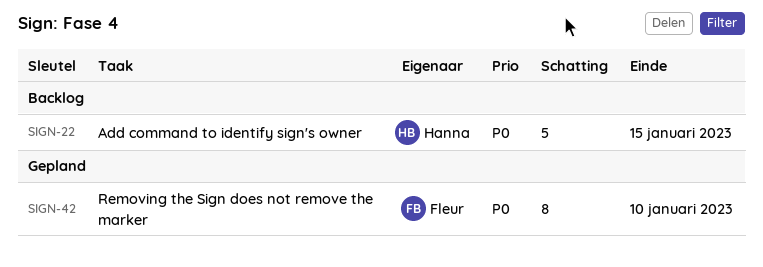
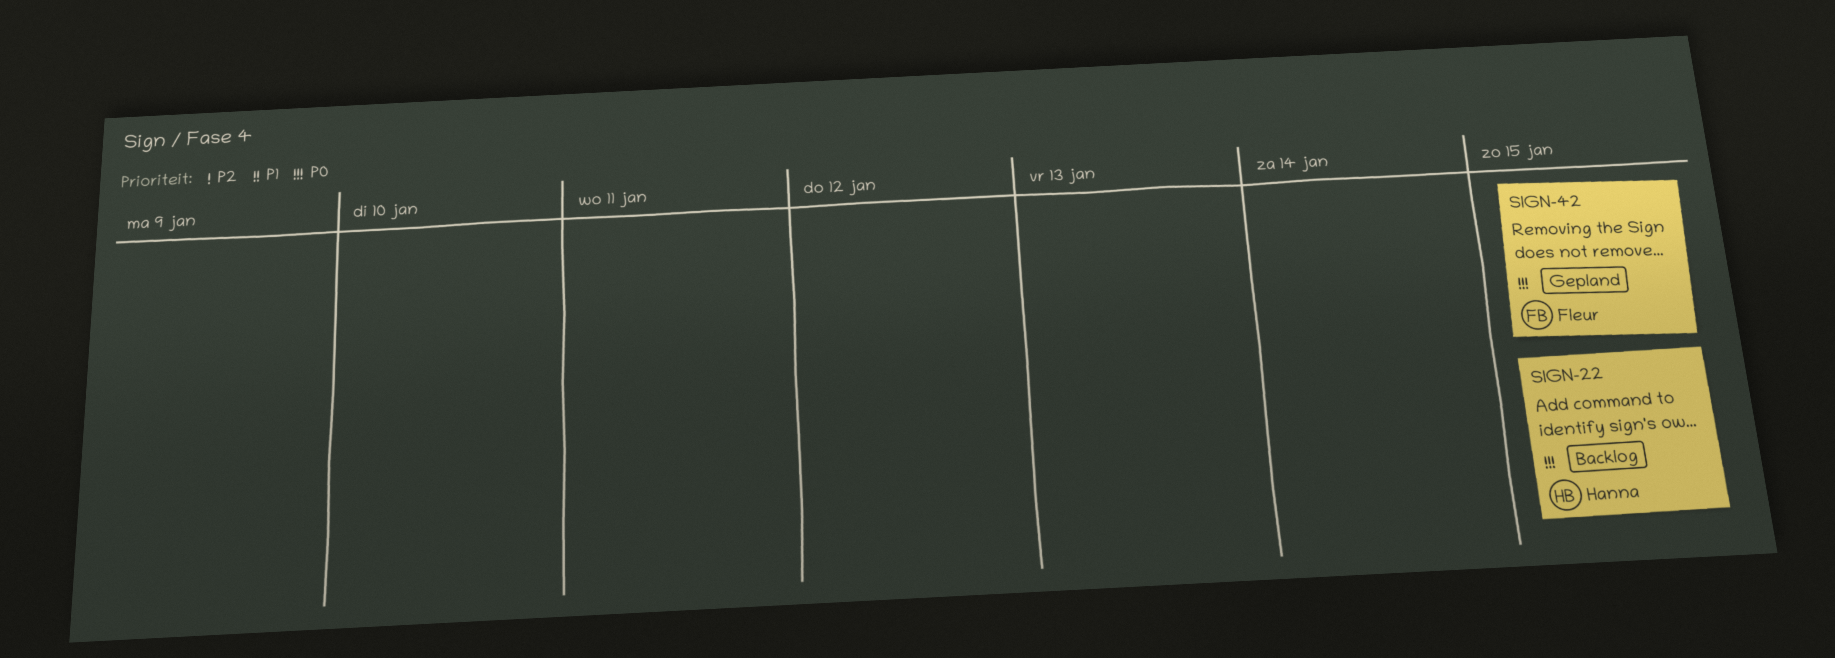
SIGN-42, due: Jan 10 -> Jan 15

